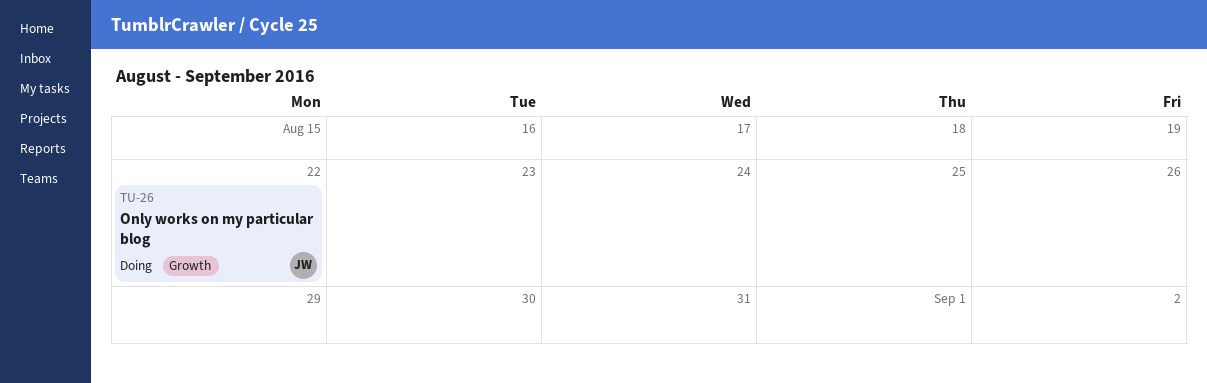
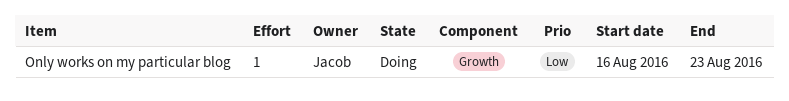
Only works on my particular blog, due: Aug 22 -> Aug 23

